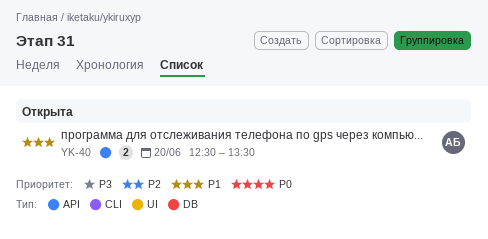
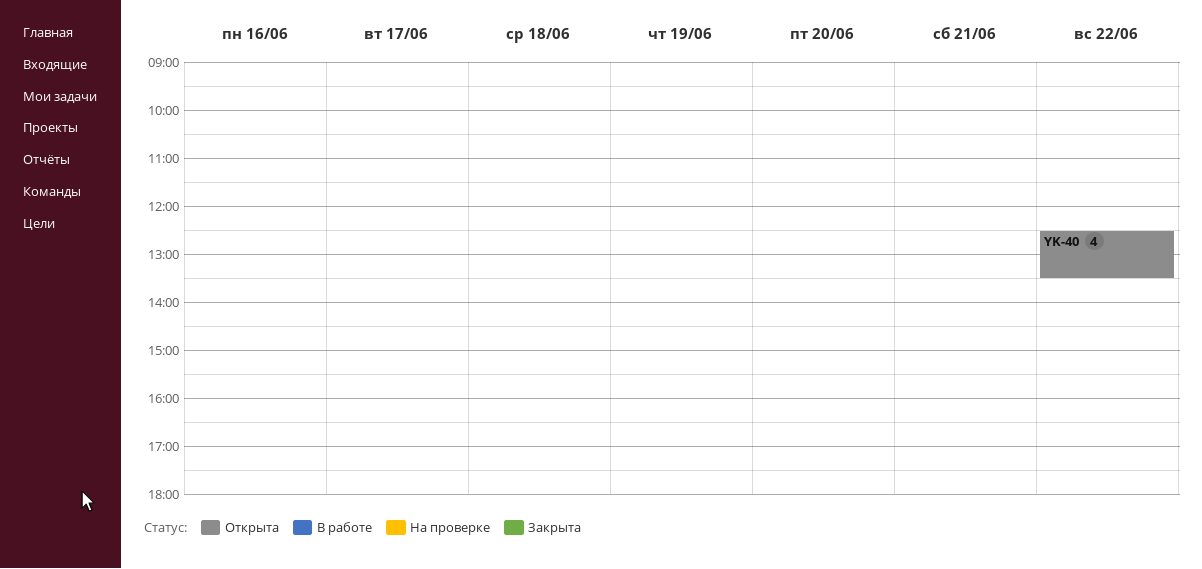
YK-40, estimate: 2 -> 4
YK-40, day: Jun 20 -> Jun 22

